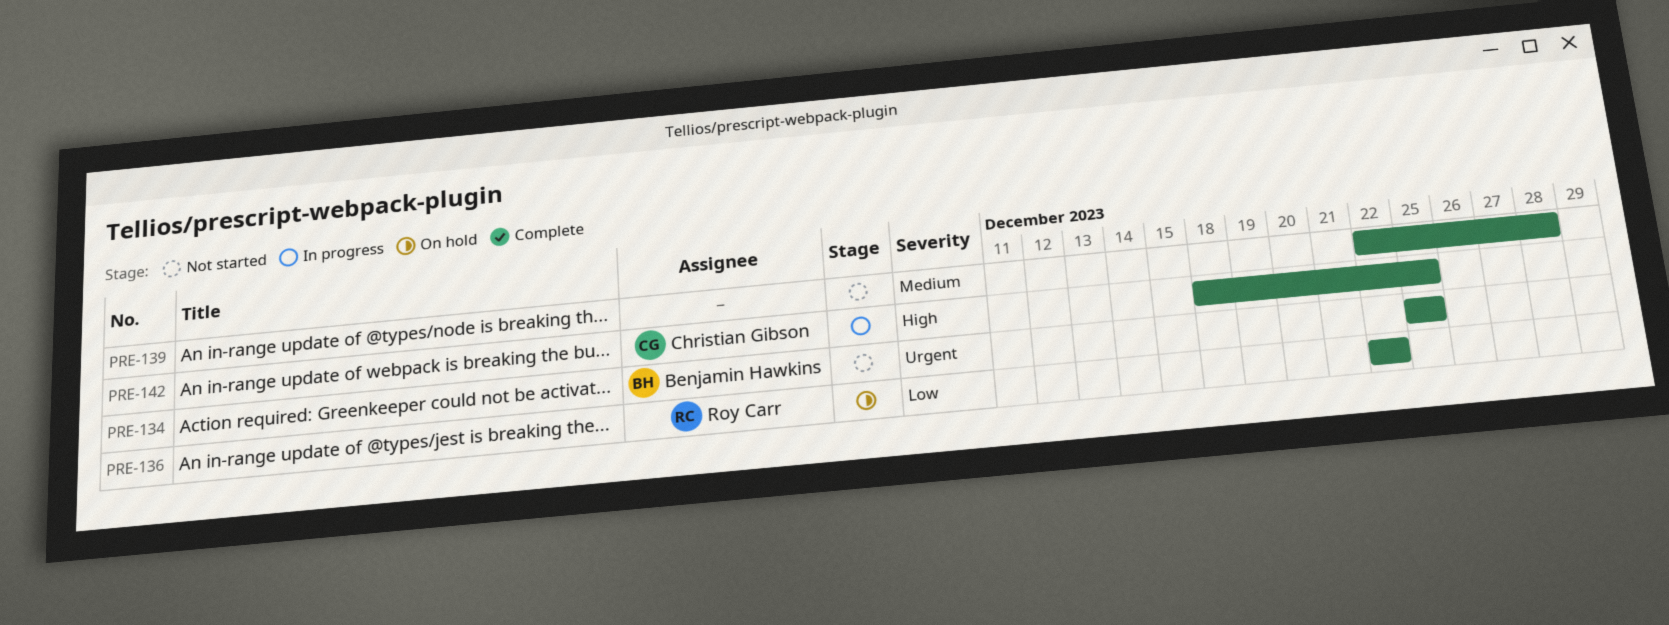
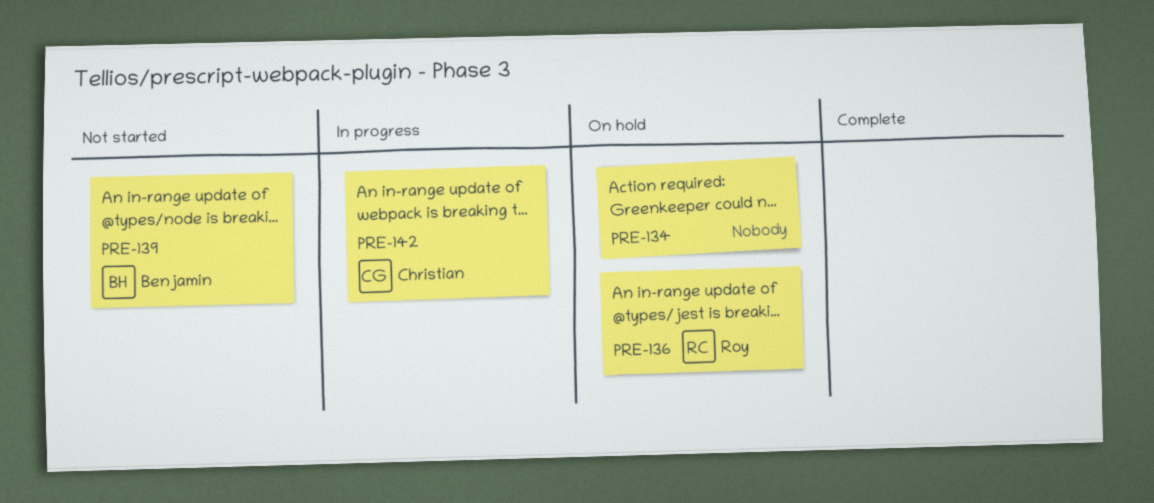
PRE-134, status: Not started -> On hold
PRE-134, owner: Benjamin Hawkins -> none
PRE-139, owner: none -> Benjamin Hawkins

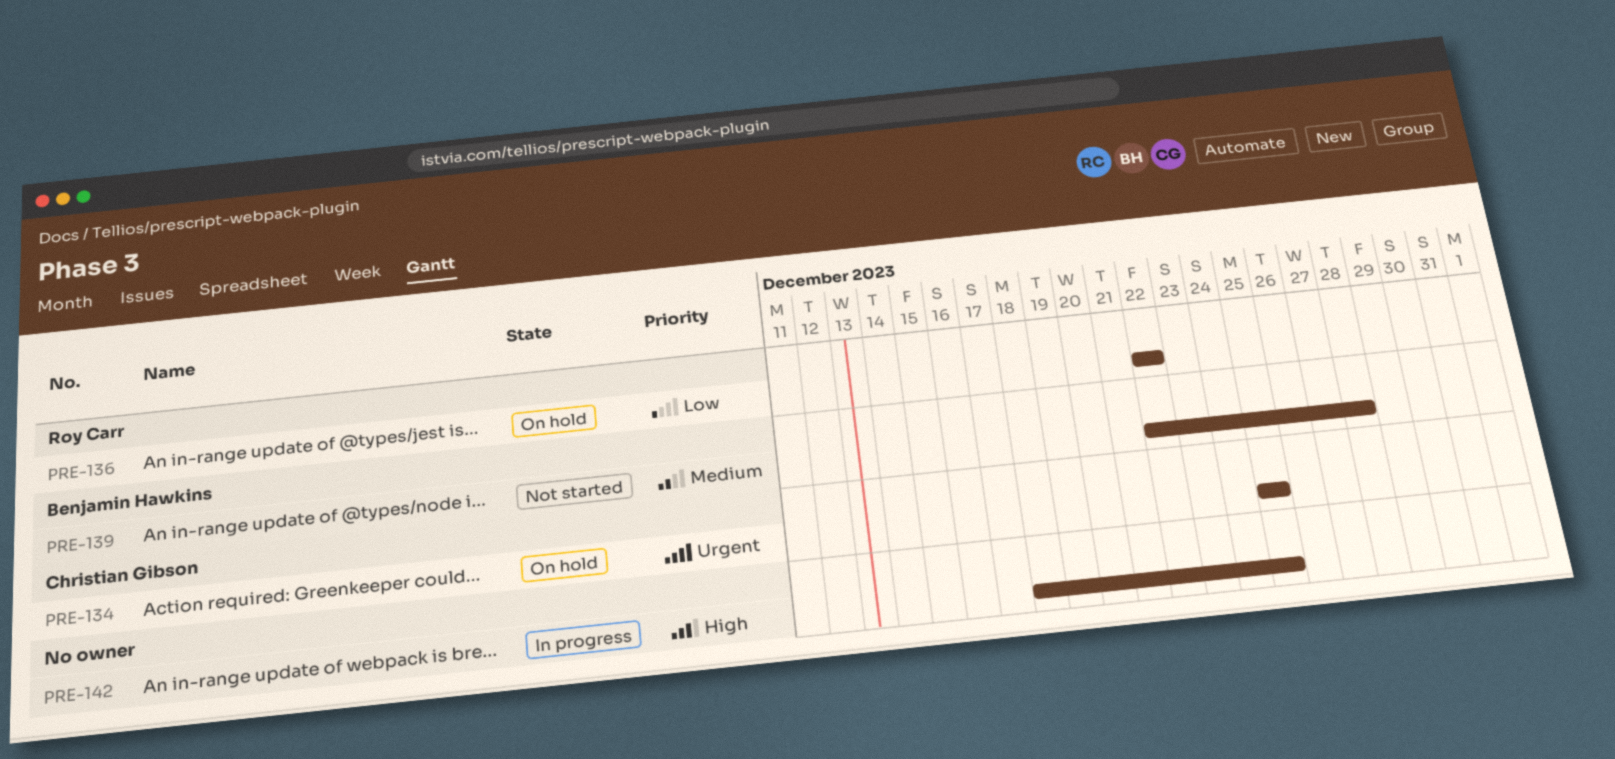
PRE-134, owner: none -> Christian Gibson
PRE-142, owner: Christian Gibson -> none

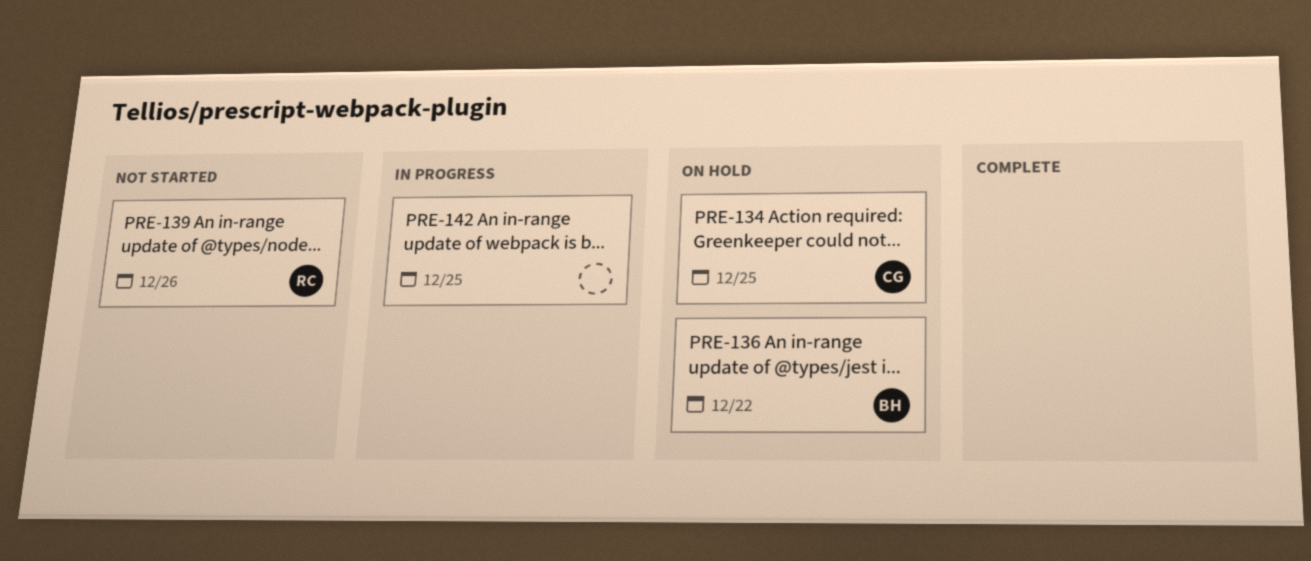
PRE-136, owner: Roy Carr -> Benjamin Hawkins
PRE-139, owner: Benjamin Hawkins -> Roy Carr
PRE-139, due: Dec 28 -> Dec 26

